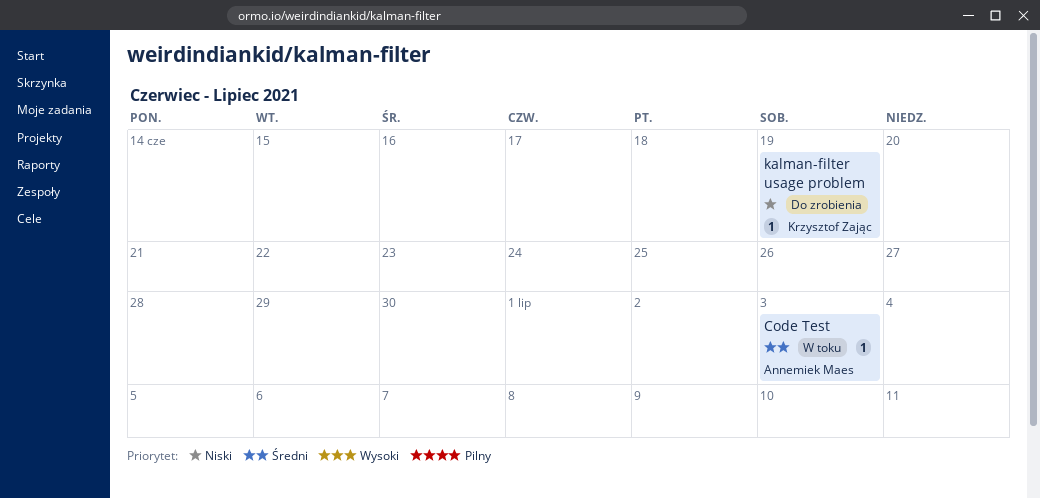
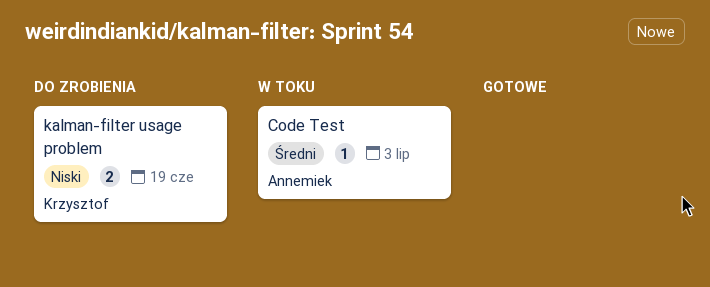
kalman-filter usage problem, estimate: 1 -> 2

